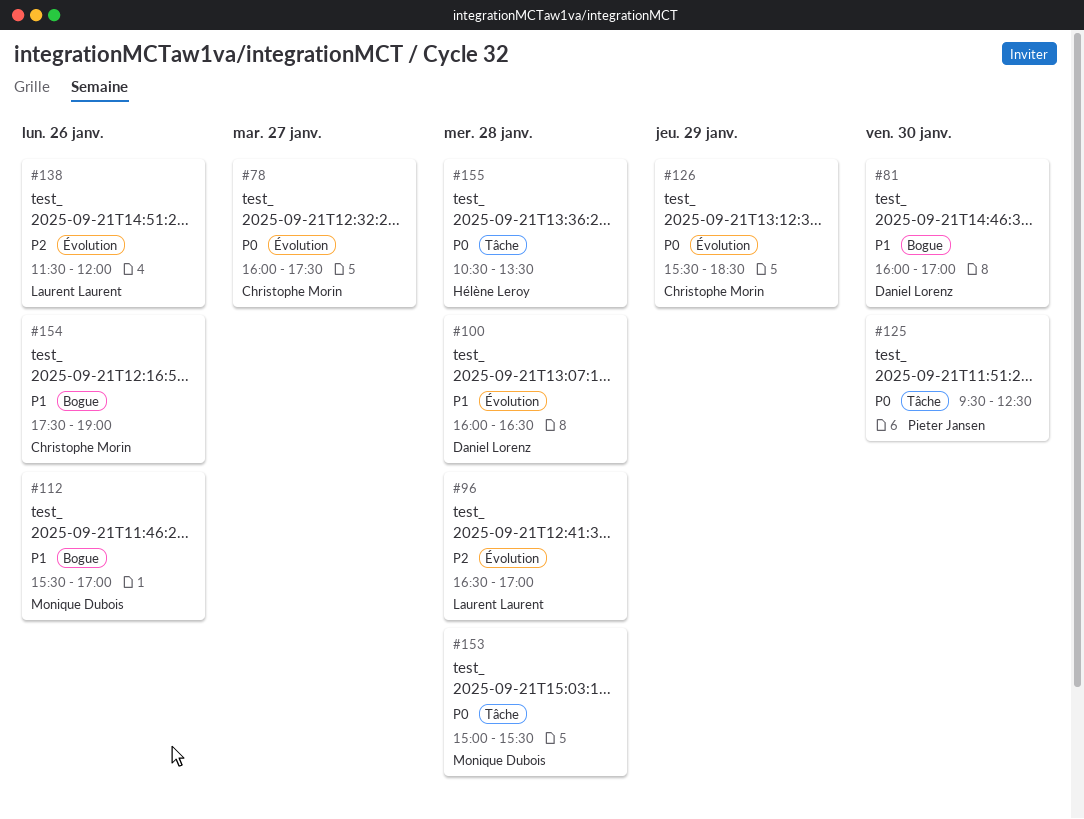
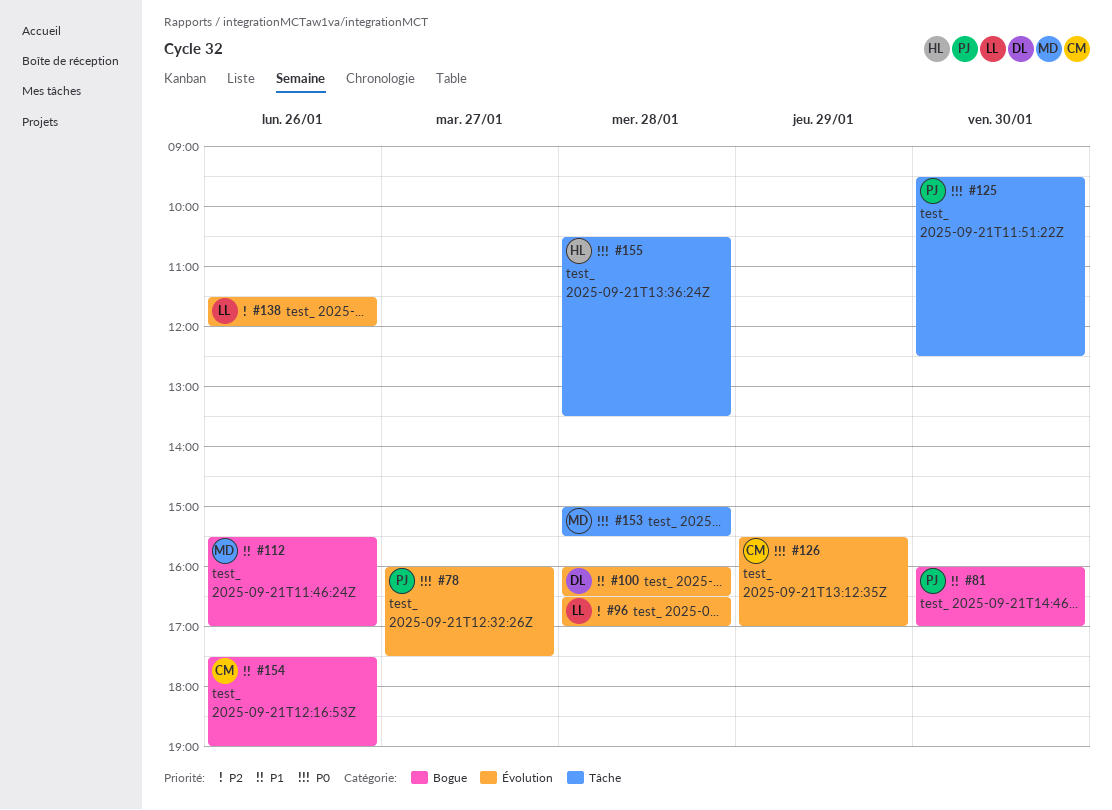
#78, owner: Christophe Morin -> Pieter Jansen
#81, owner: Daniel Lorenz -> Pieter Jansen
#126, ends: 18:30 -> 17:00

